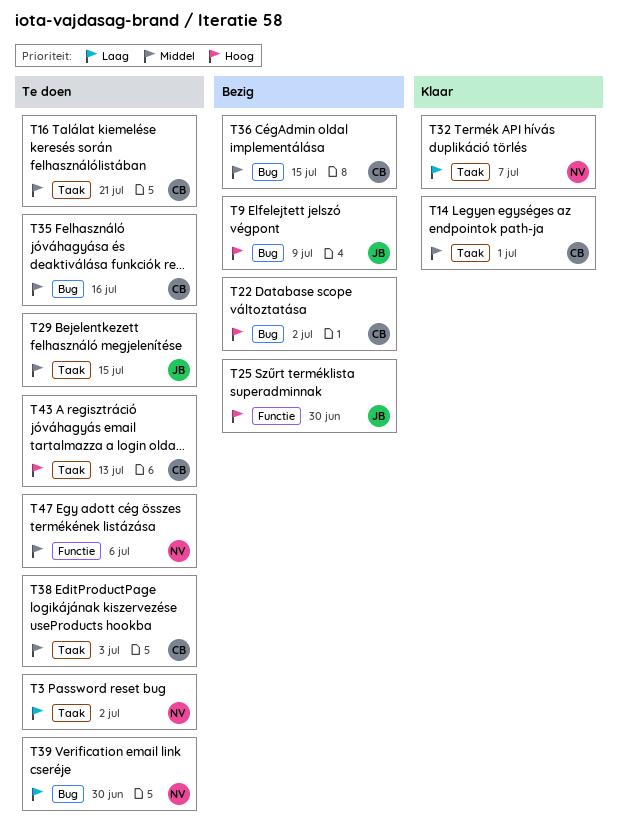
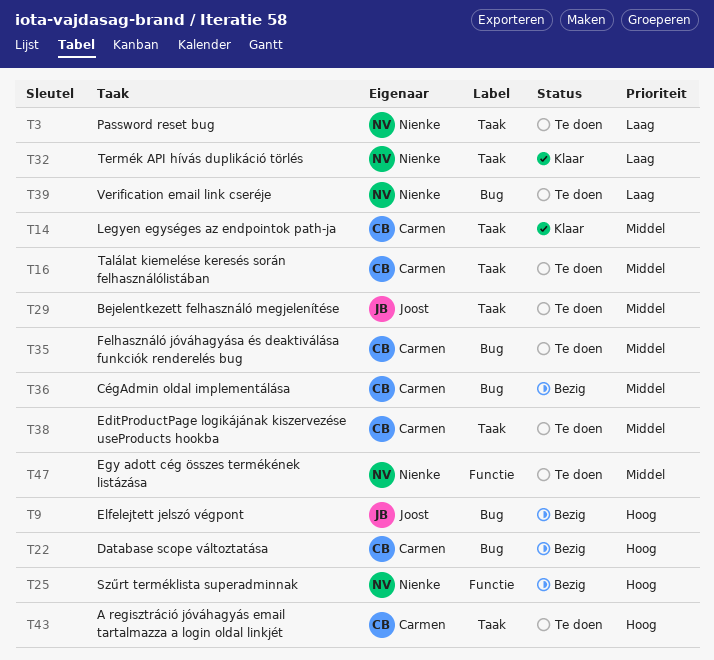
T25, owner: Joost -> Nienke

